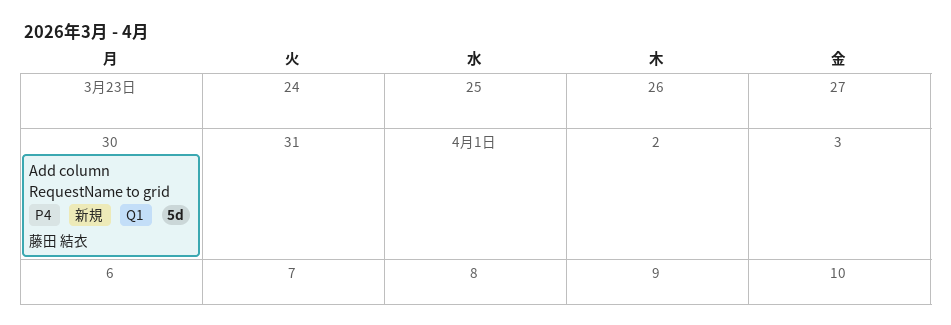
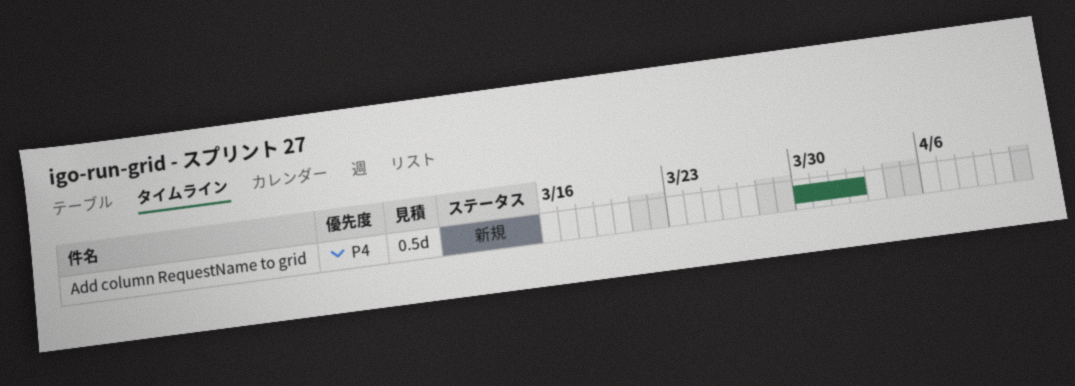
Add column RequestName to grid, estimate: 5d -> 0.5d
Add column RequestName to grid, due: Mar 30 -> Apr 2

